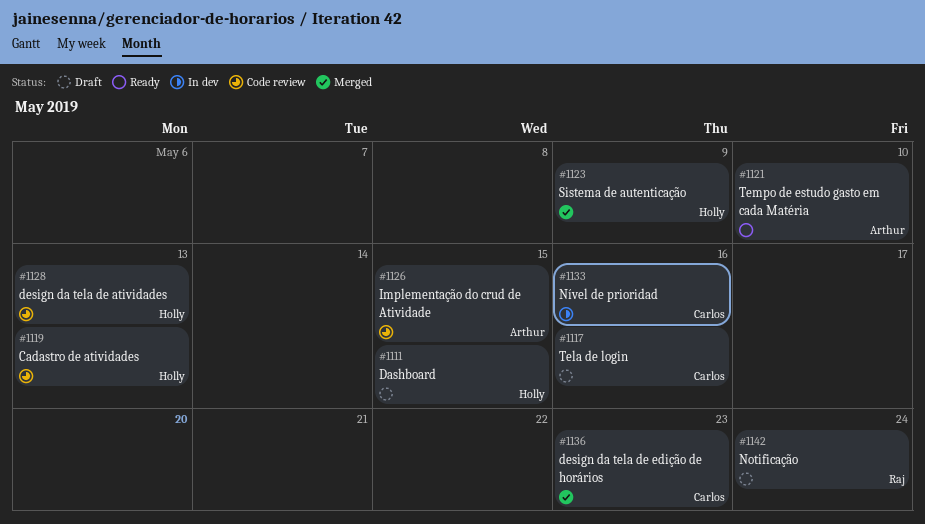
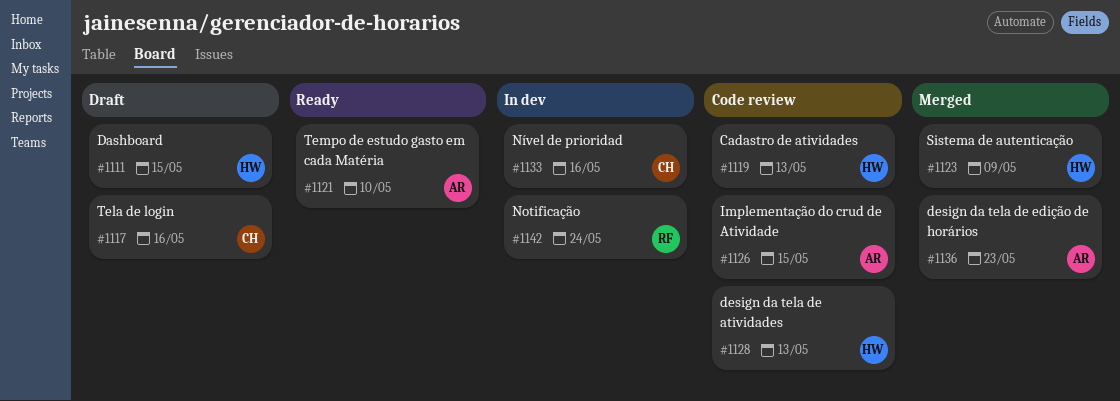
#1136, owner: Carlos -> Arthur
#1142, status: Draft -> In dev

